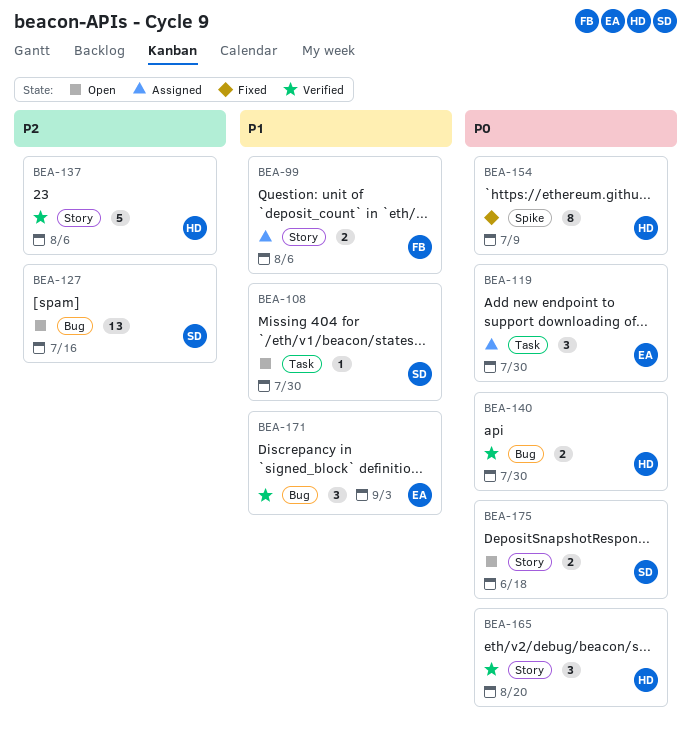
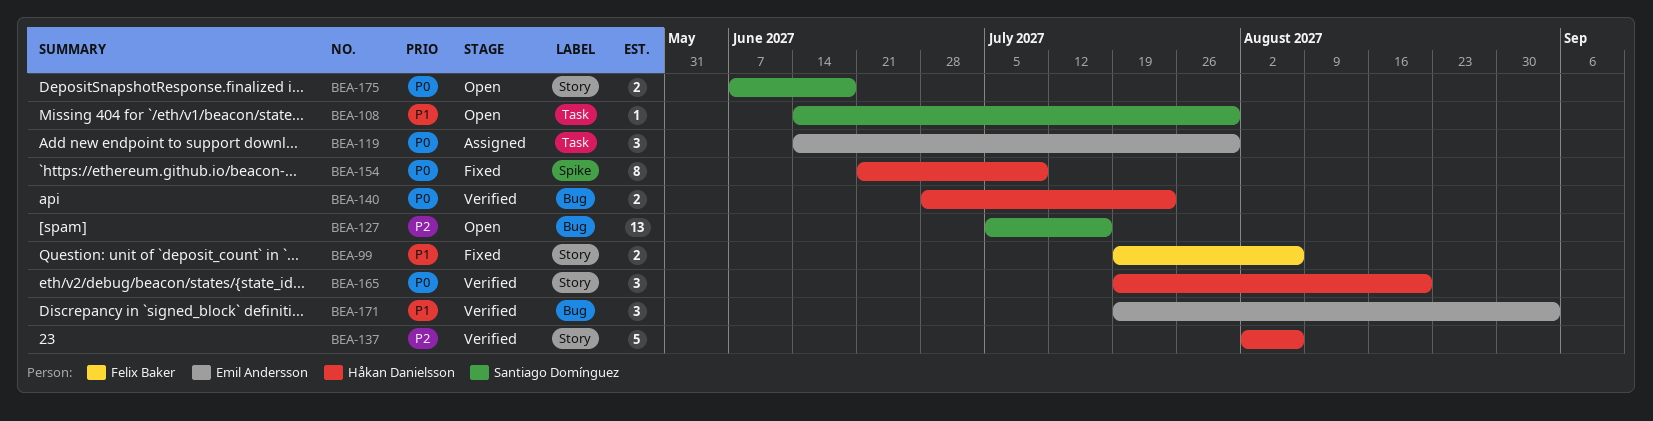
BEA-99, status: Assigned -> Fixed
BEA-140, due: Jul 30 -> Jul 23

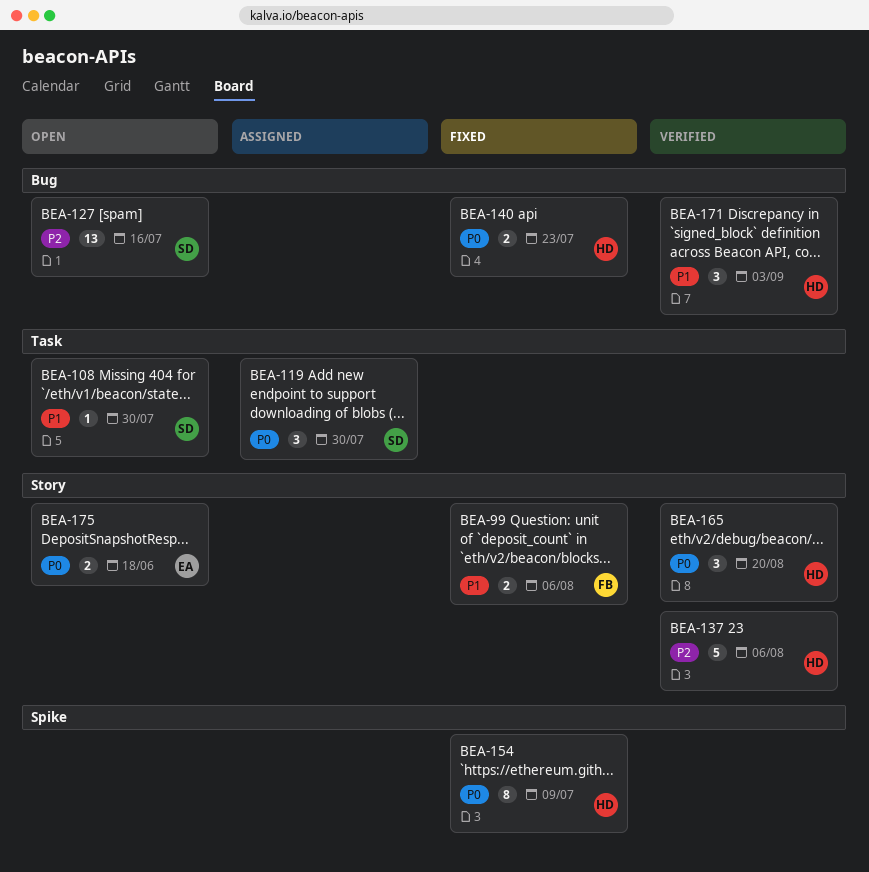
BEA-119, owner: Emil Andersson -> Santiago Domínguez
BEA-140, status: Verified -> Fixed
BEA-171, owner: Emil Andersson -> Håkan Danielsson
BEA-175, owner: Santiago Domínguez -> Emil Andersson

